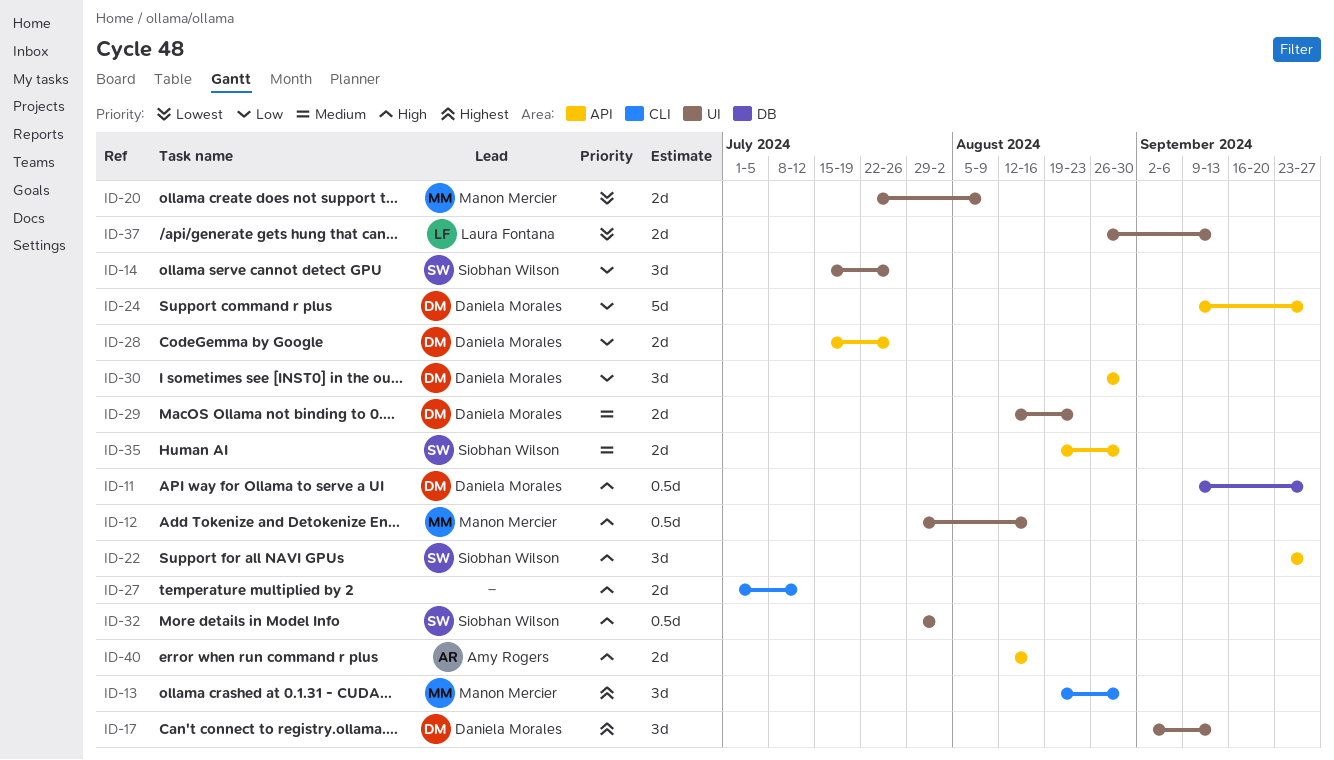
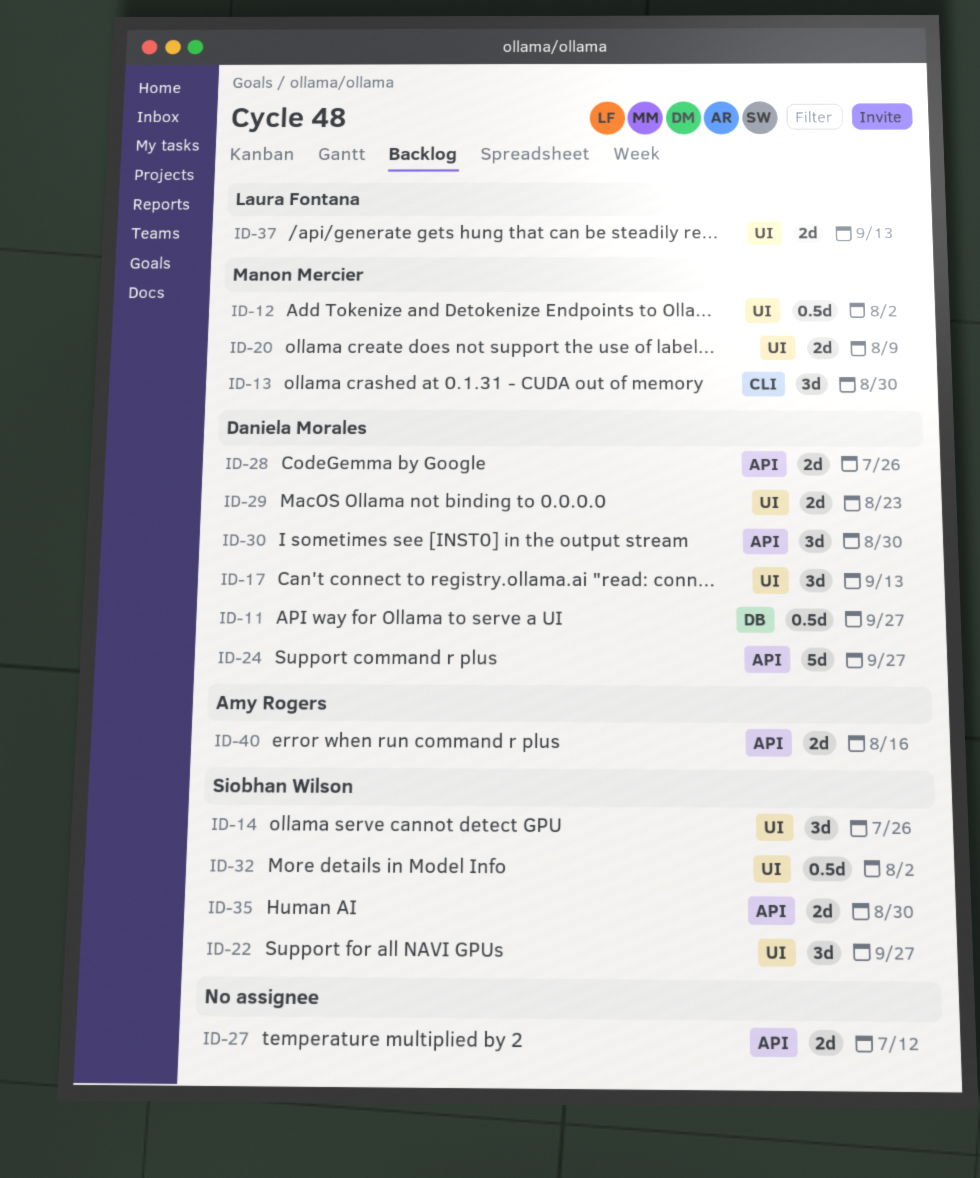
ID-12, due: Aug 16 -> Aug 2
ID-22, label: API -> UI
ID-27, label: CLI -> API

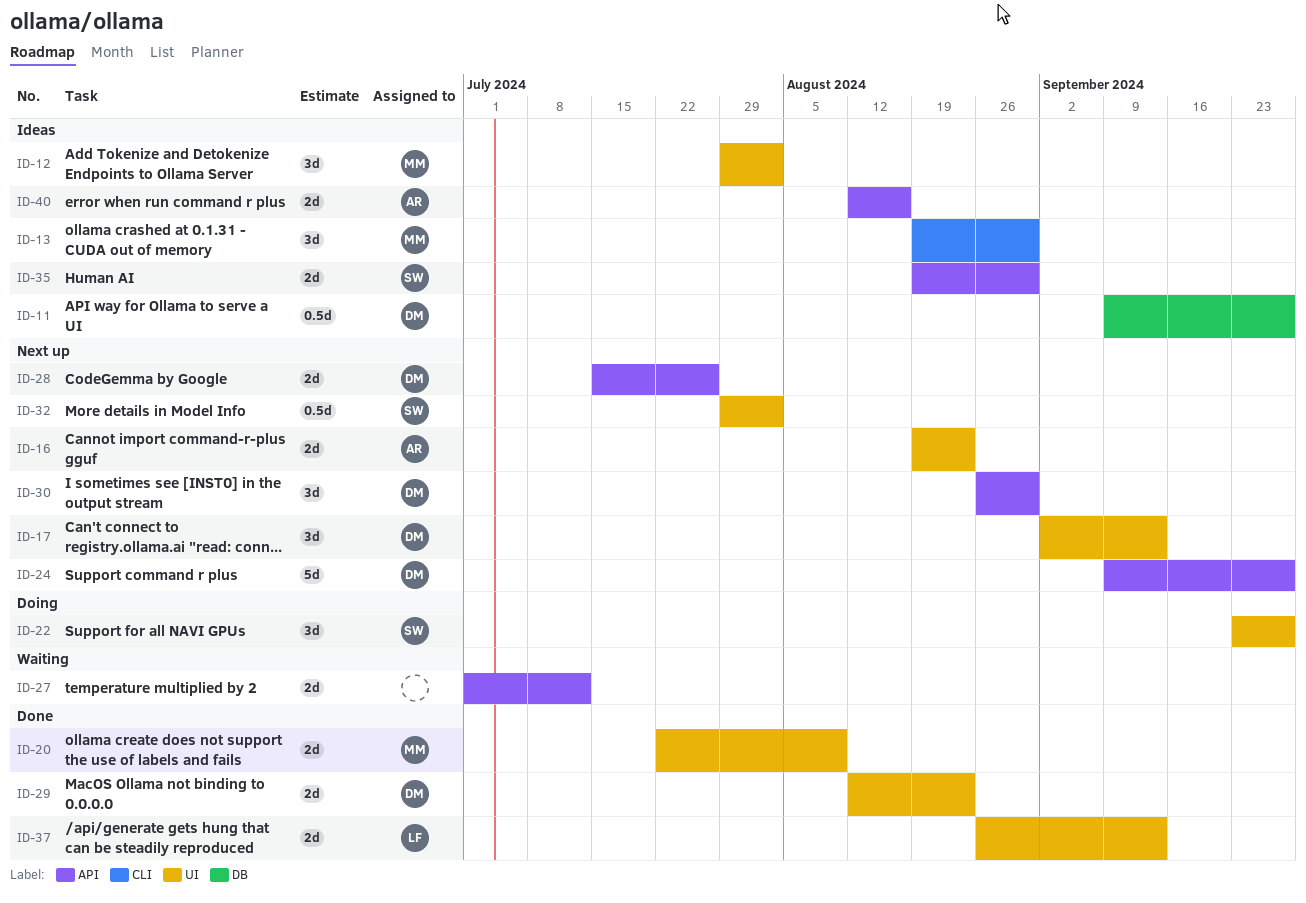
ID-12, estimate: 0.5d -> 3d
ID-14: present -> none
ID-16: none -> present

